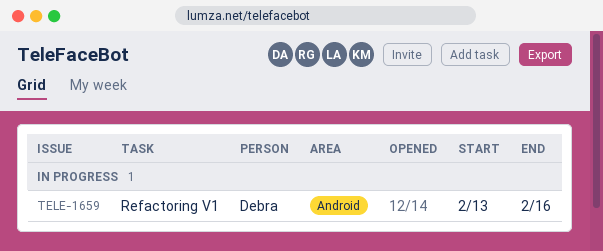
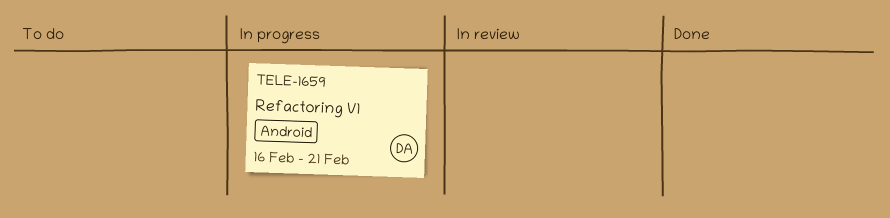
TELE-1659, start: Feb 13 -> Feb 16
TELE-1659, due: Feb 16 -> Feb 21

